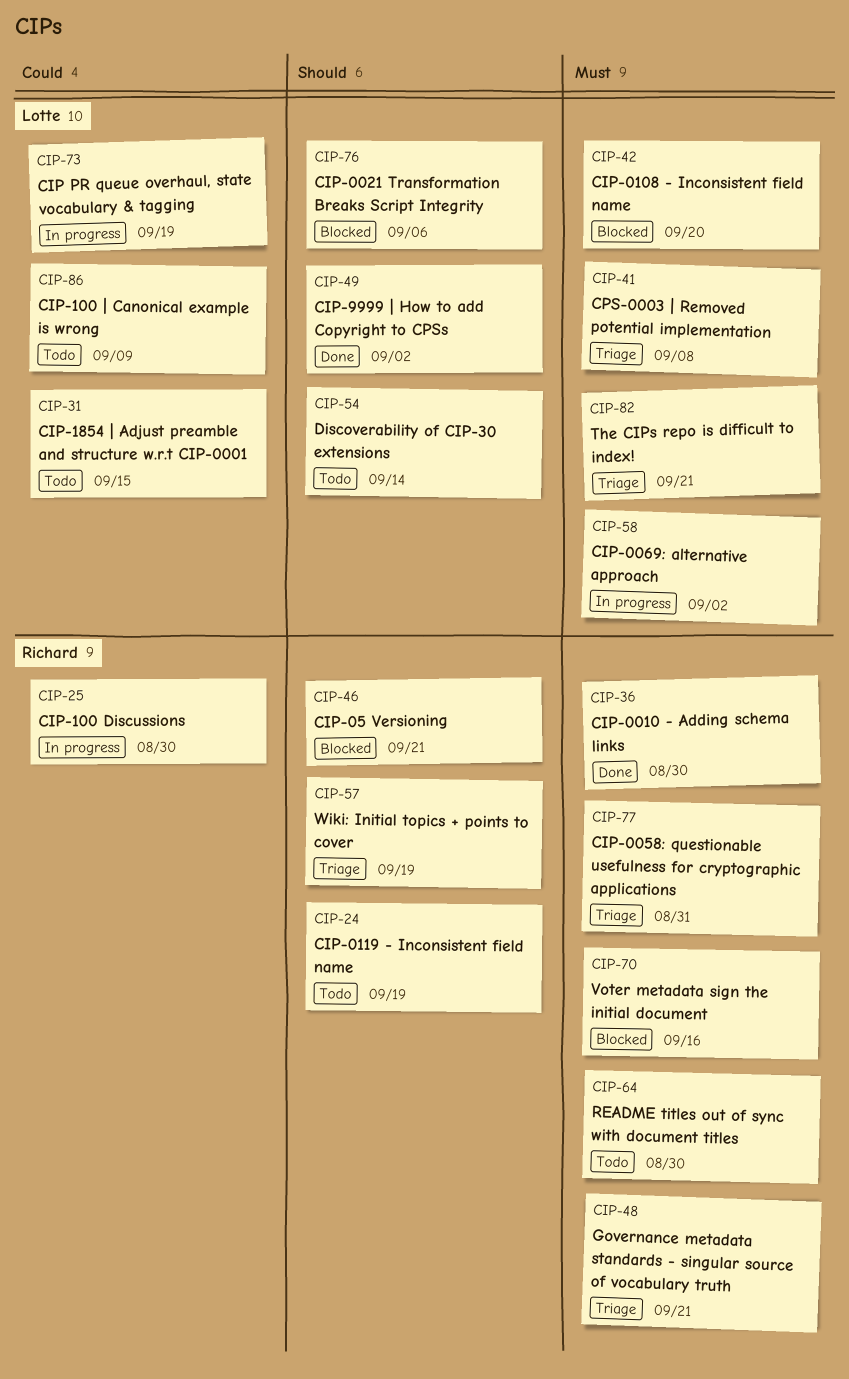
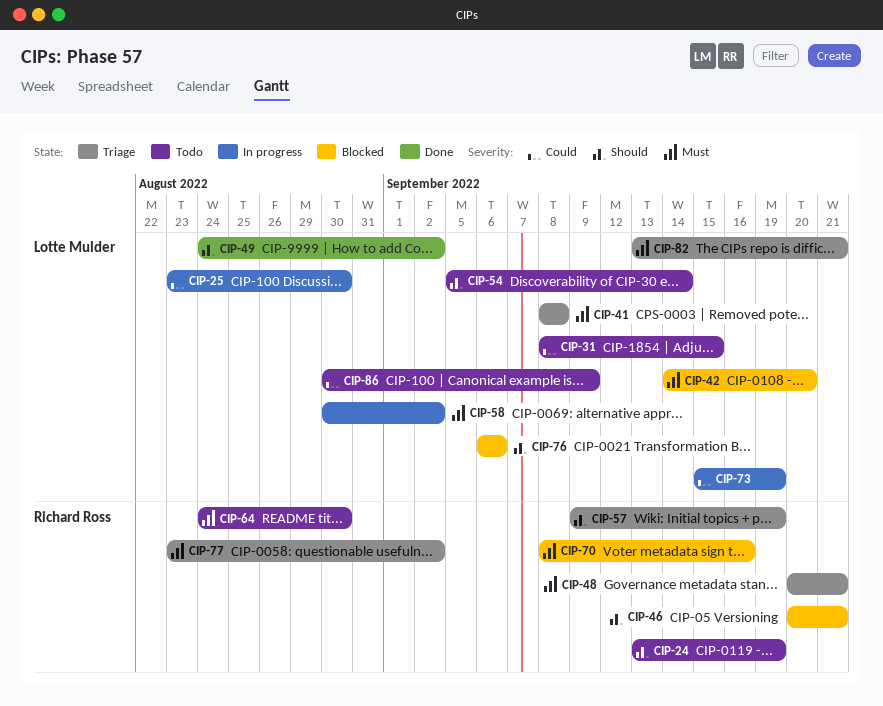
CIP-25, owner: Richard Ross -> Lotte Mulder
CIP-36: present -> none
CIP-77, due: Aug 31 -> Sep 2

